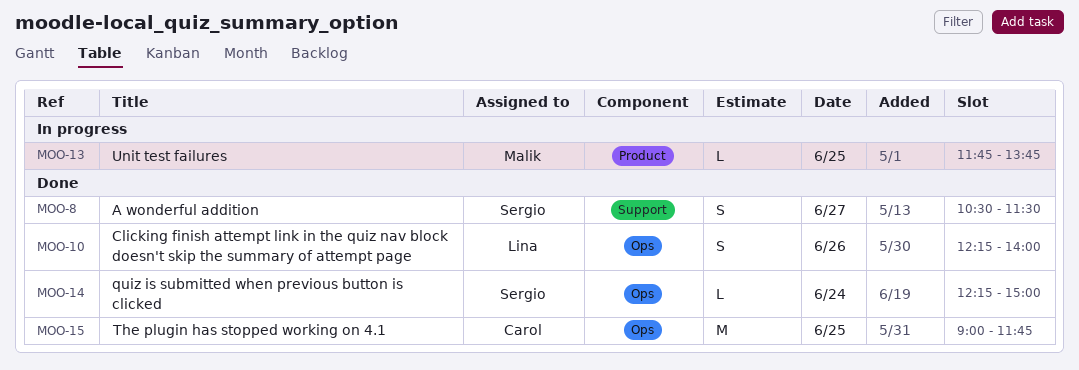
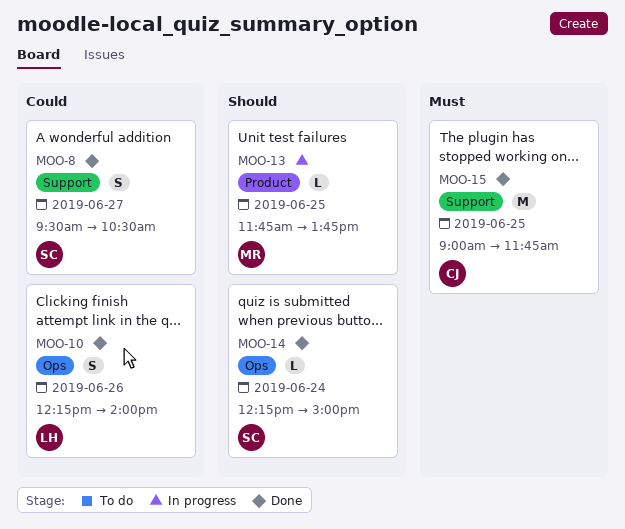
MOO-8, begins: 10:30 -> 09:30
MOO-8, ends: 11:30 -> 10:30
MOO-15, label: Ops -> Support

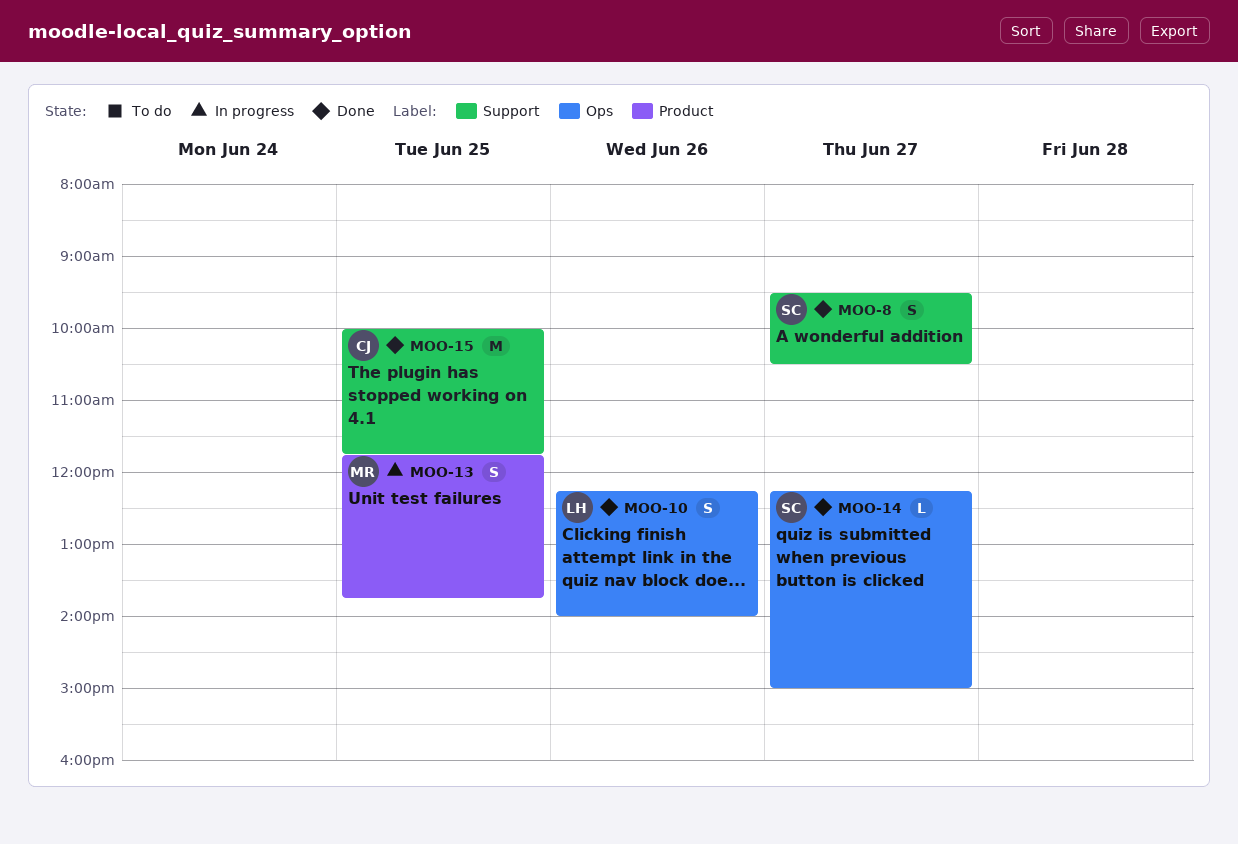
MOO-13, estimate: L -> S
MOO-14, day: Jun 24 -> Jun 27
MOO-15, begins: 09:00 -> 10:00

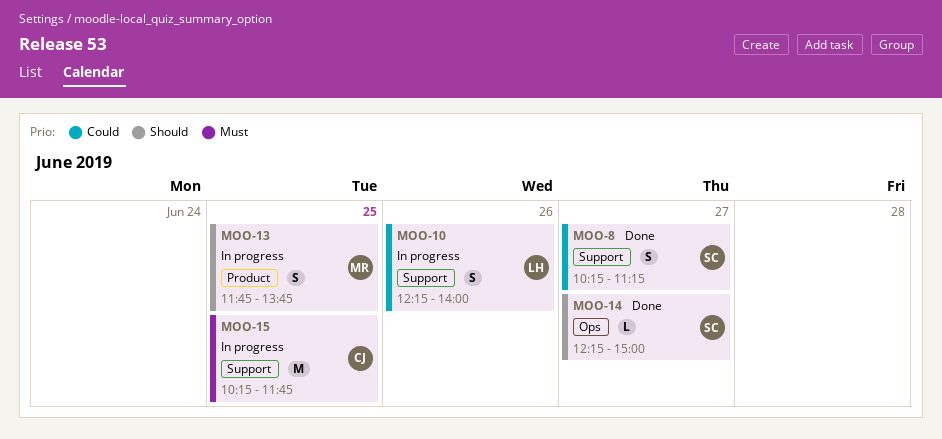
MOO-8, begins: 09:30 -> 10:15
MOO-8, ends: 10:30 -> 11:15
MOO-10, status: Done -> In progress
MOO-10, label: Ops -> Support
MOO-15, status: Done -> In progress
MOO-15, begins: 10:00 -> 10:15

